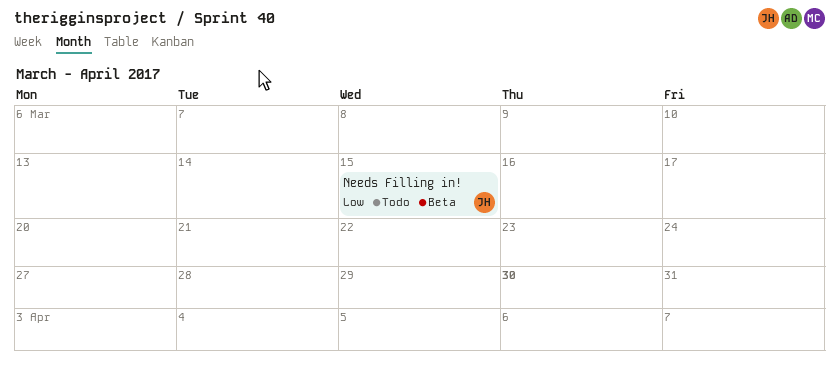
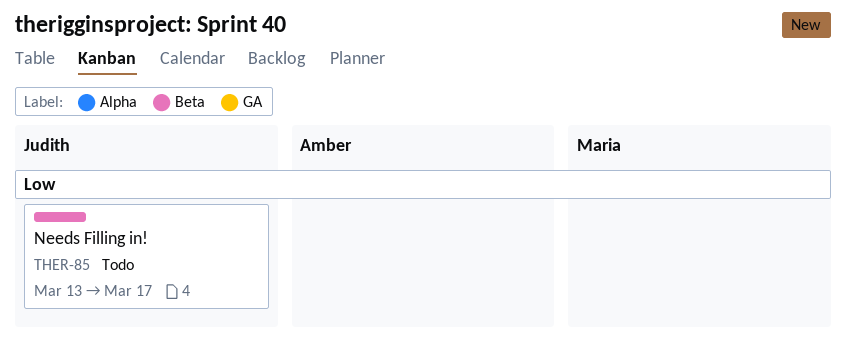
Needs Filling in!, due: Mar 15 -> Mar 17

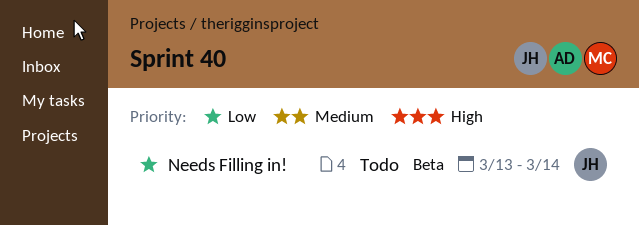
Needs Filling in!, due: Mar 17 -> Mar 14

